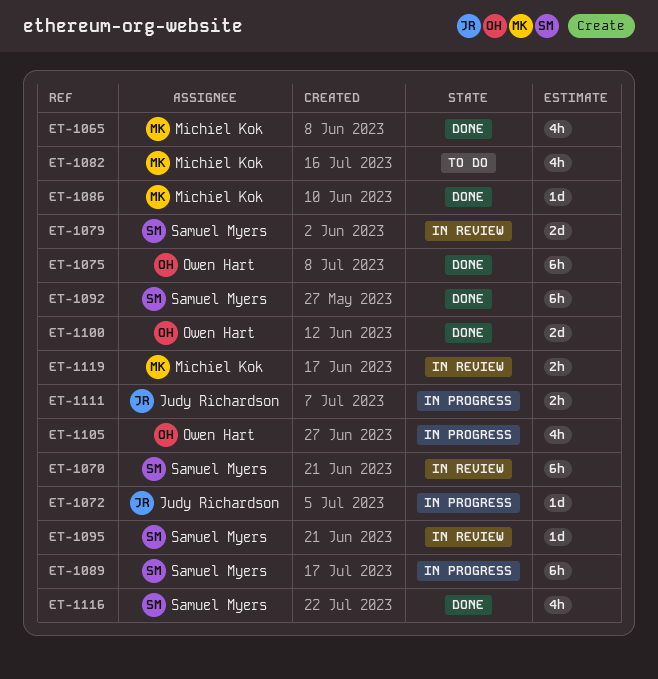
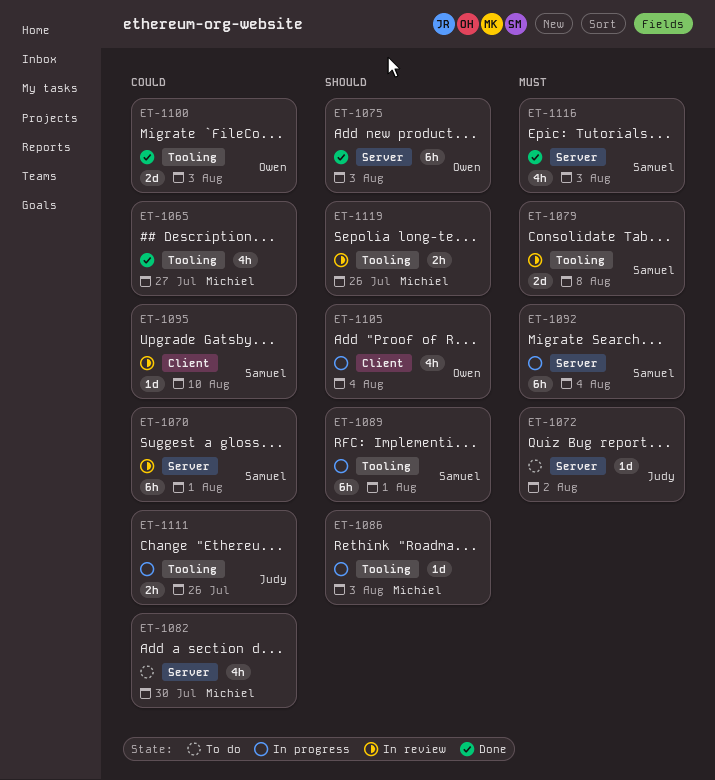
ET-1072, status: In progress -> To do
ET-1086, status: Done -> In progress
ET-1092, status: Done -> In progress

